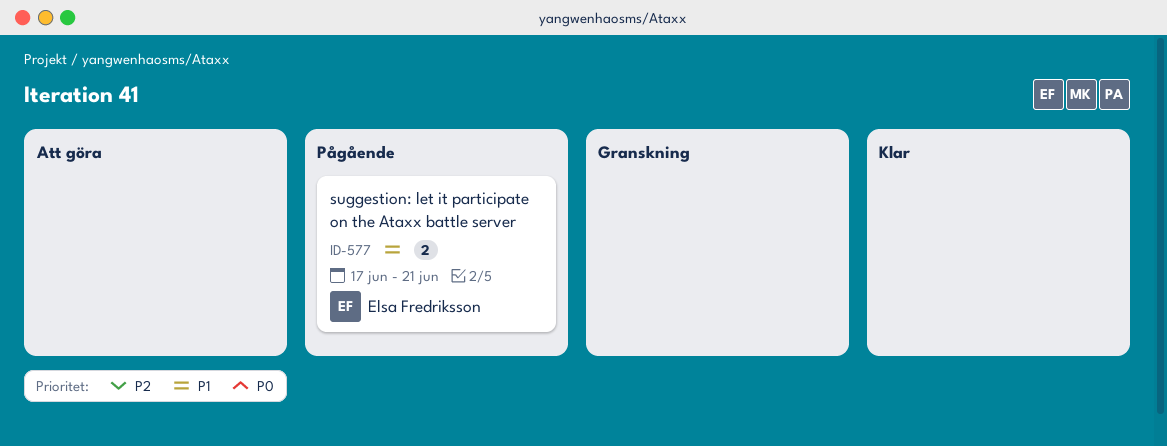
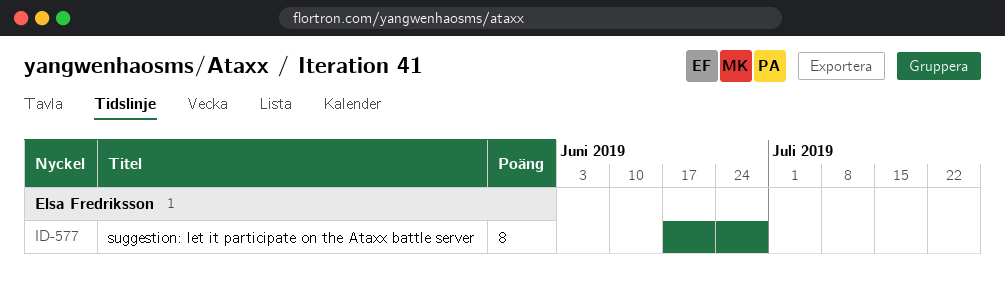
ID-577, estimate: 2 -> 8
ID-577, due: Jun 21 -> Jun 28

